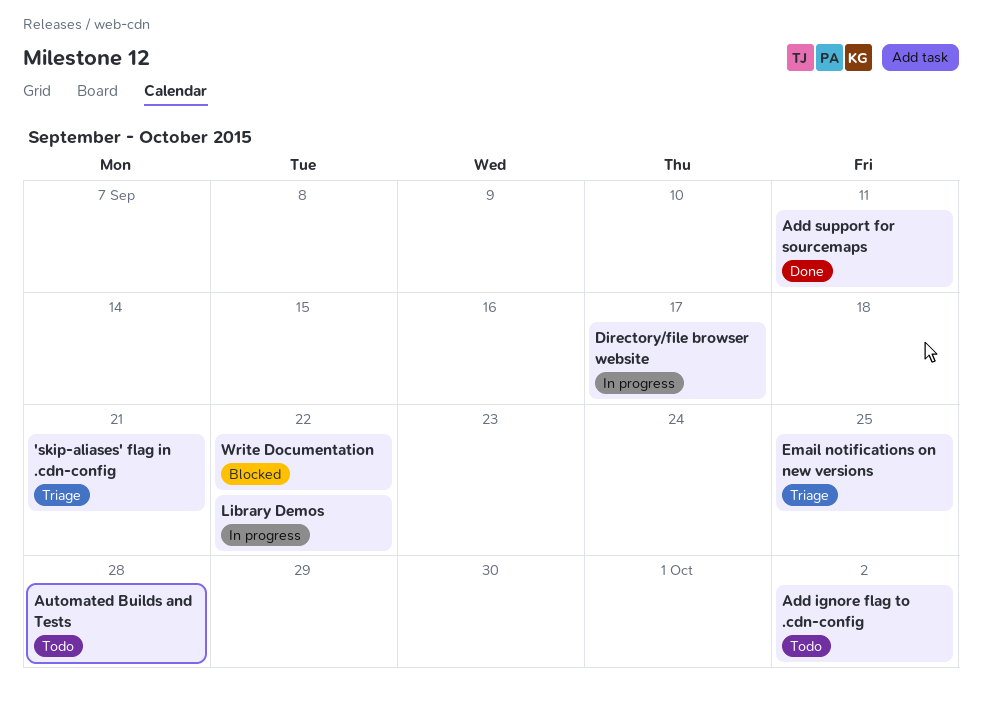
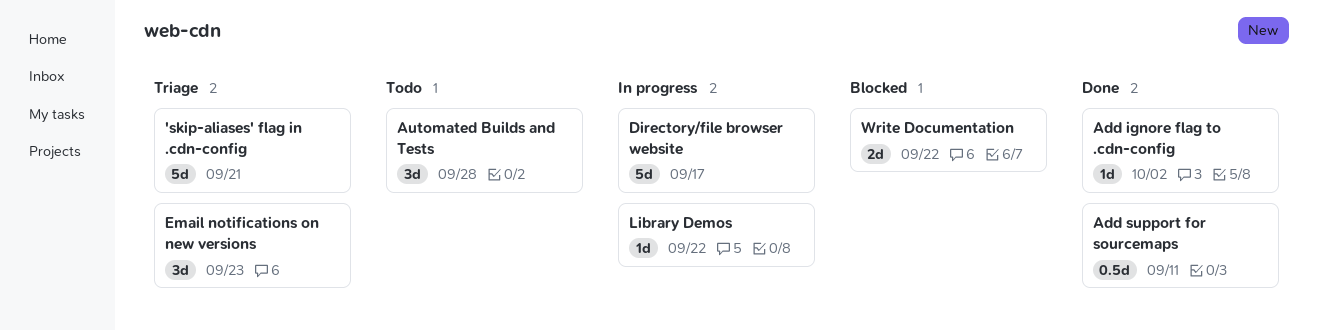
Add ignore flag to .cdn-config, status: Todo -> Done
Email notifications on new versions, due: Sep 25 -> Sep 23

